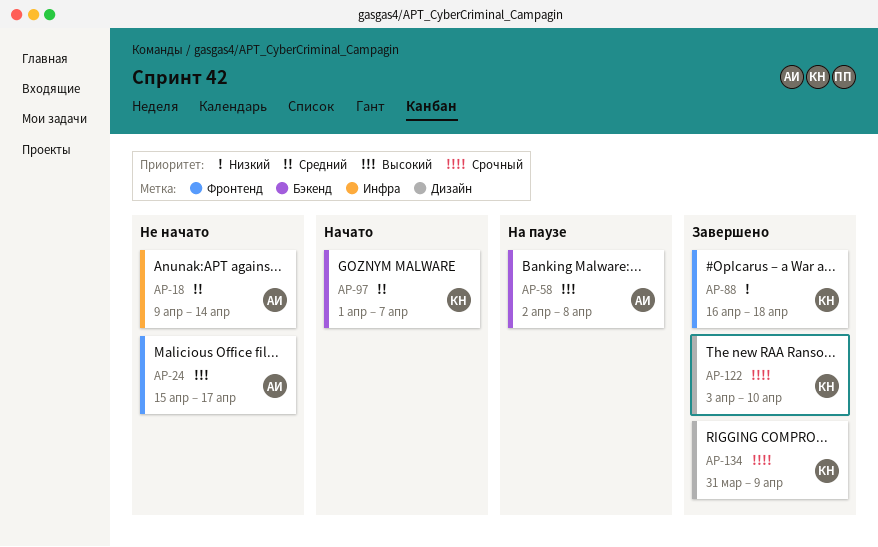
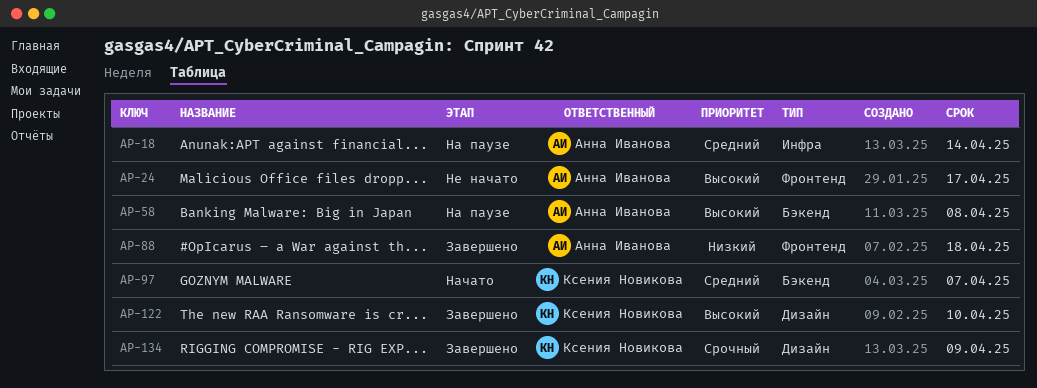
AP-18, status: Не начато -> На паузе
AP-88, owner: Ксения Новикова -> Анна Иванова
AP-122, priority: Срочный -> Высокий

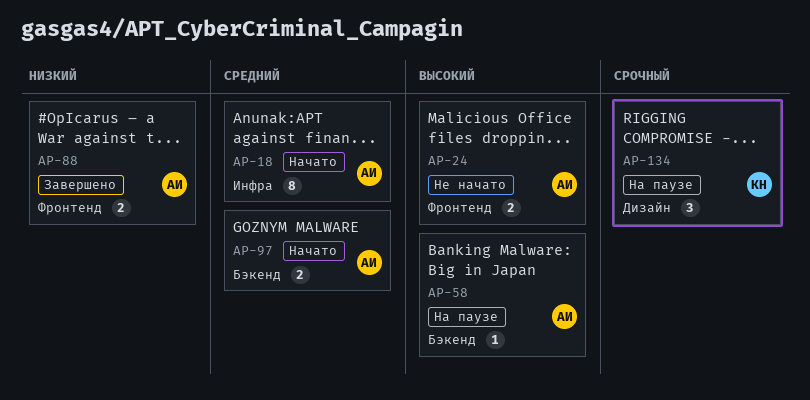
AP-18, status: На паузе -> Начато
AP-97, owner: Ксения Новикова -> Анна Иванова
AP-122: present -> none
AP-134, status: Завершено -> На паузе

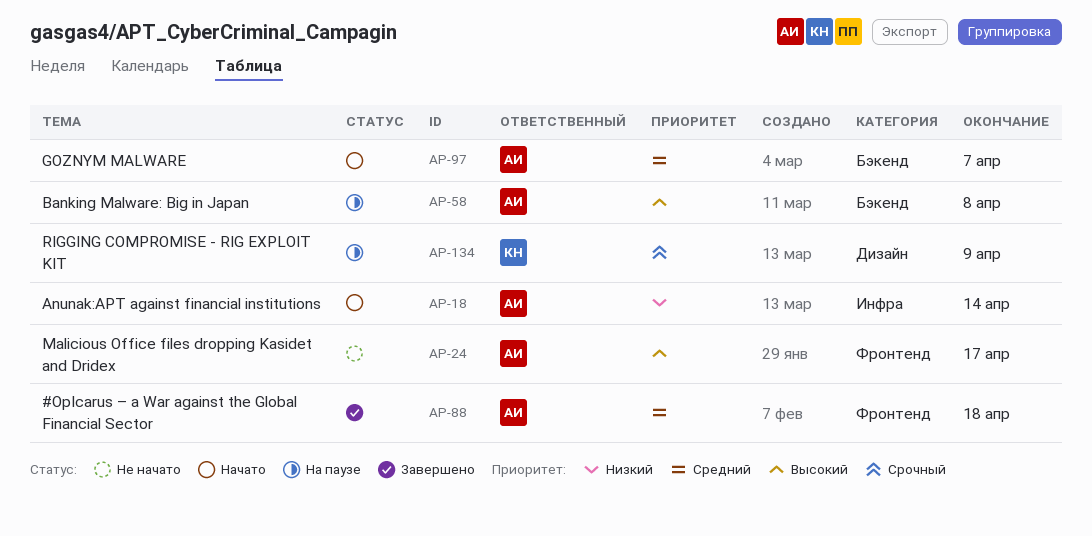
AP-18, priority: Средний -> Низкий
AP-88, priority: Низкий -> Средний

